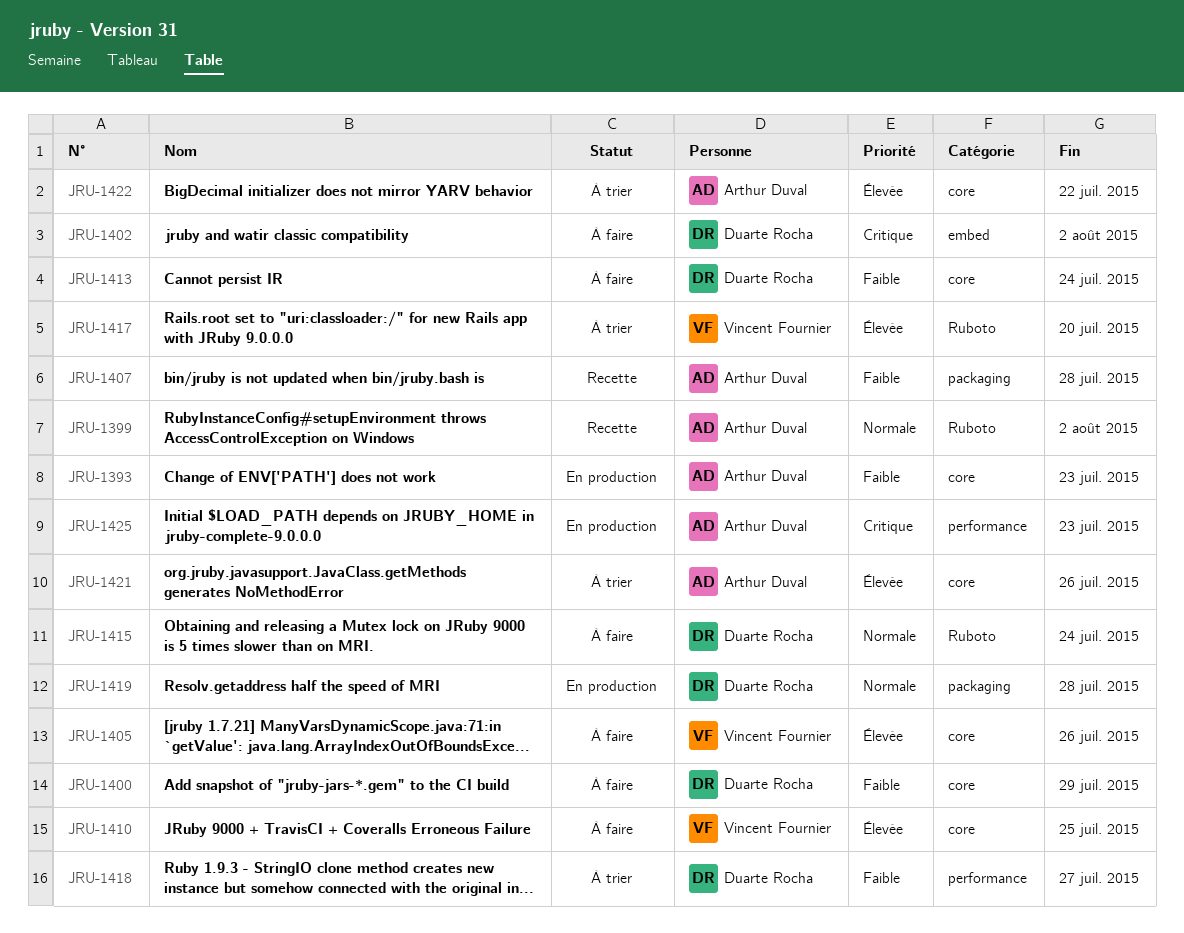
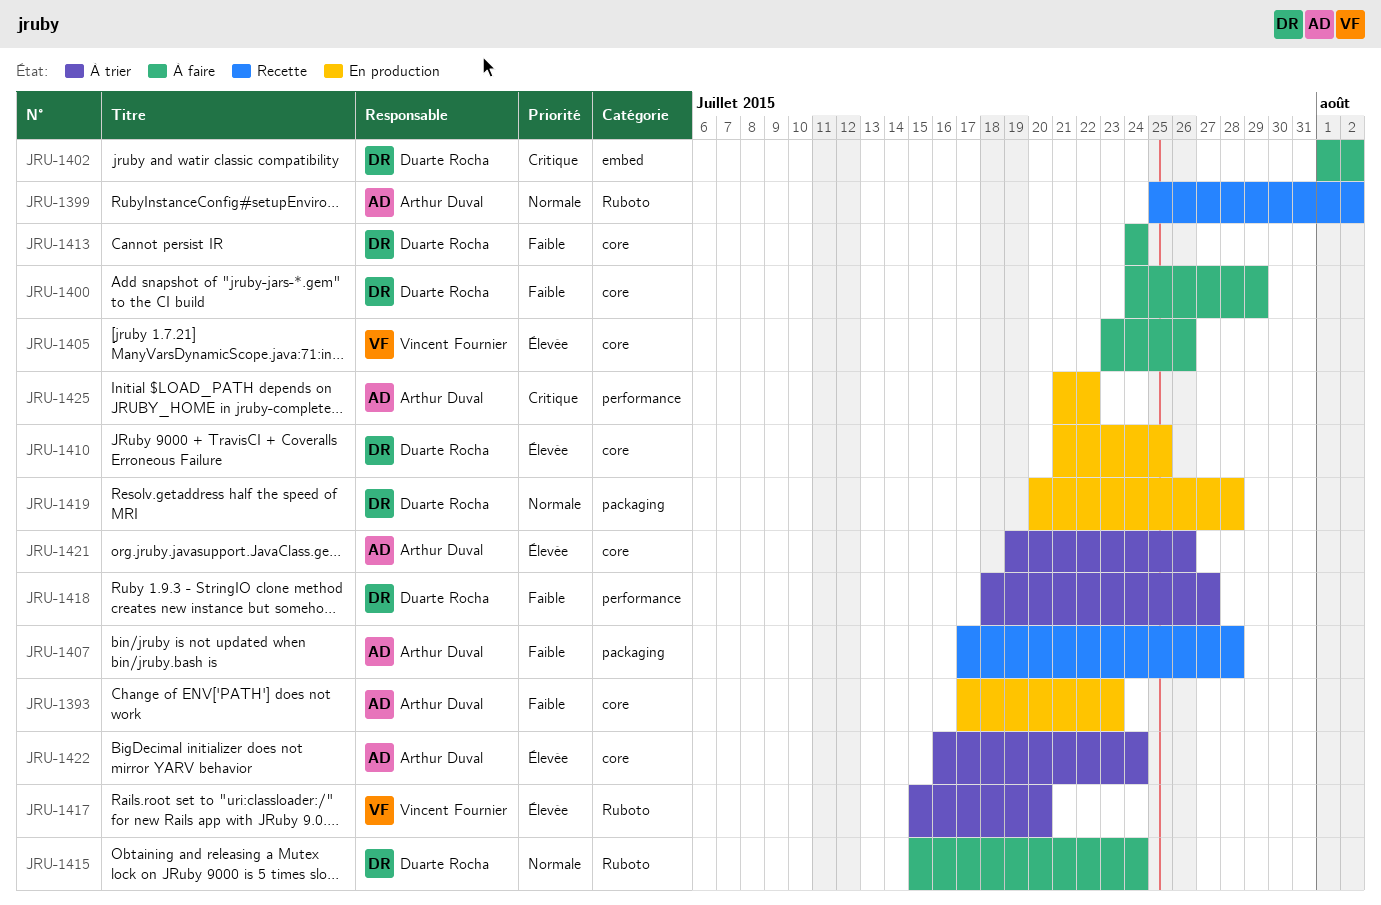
JRU-1410, status: À faire -> En production
JRU-1410, owner: Vincent Fournier -> Duarte Rocha
JRU-1422, due: Jul 22 -> Jul 24
JRU-1425, due: Jul 23 -> Jul 22

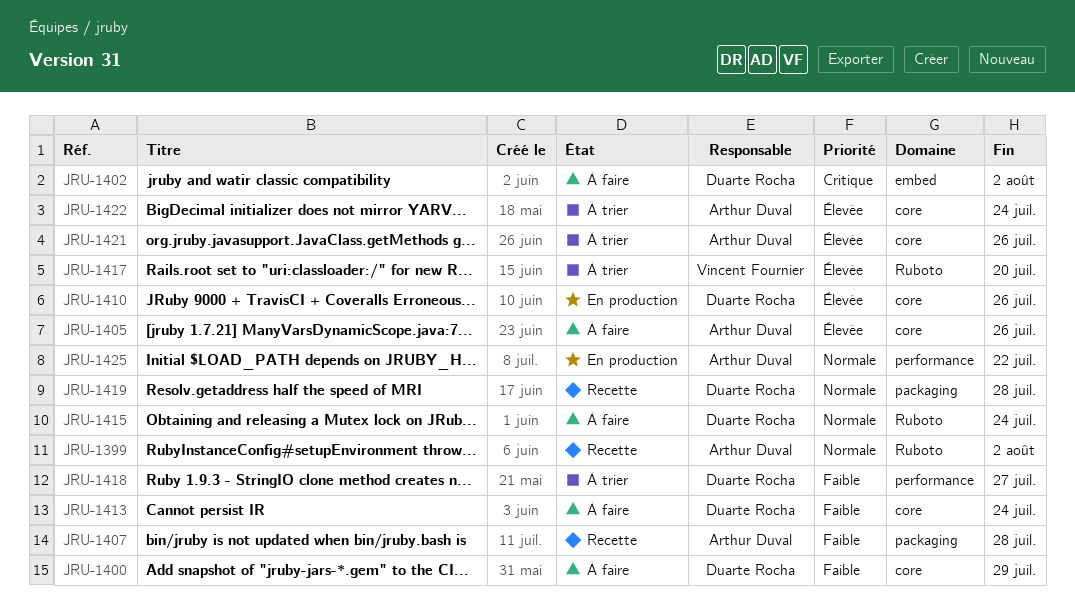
JRU-1393: present -> none
JRU-1405, owner: Vincent Fournier -> Arthur Duval
JRU-1410, due: Jul 25 -> Jul 26
JRU-1419, status: En production -> Recette
JRU-1425, priority: Critique -> Normale

